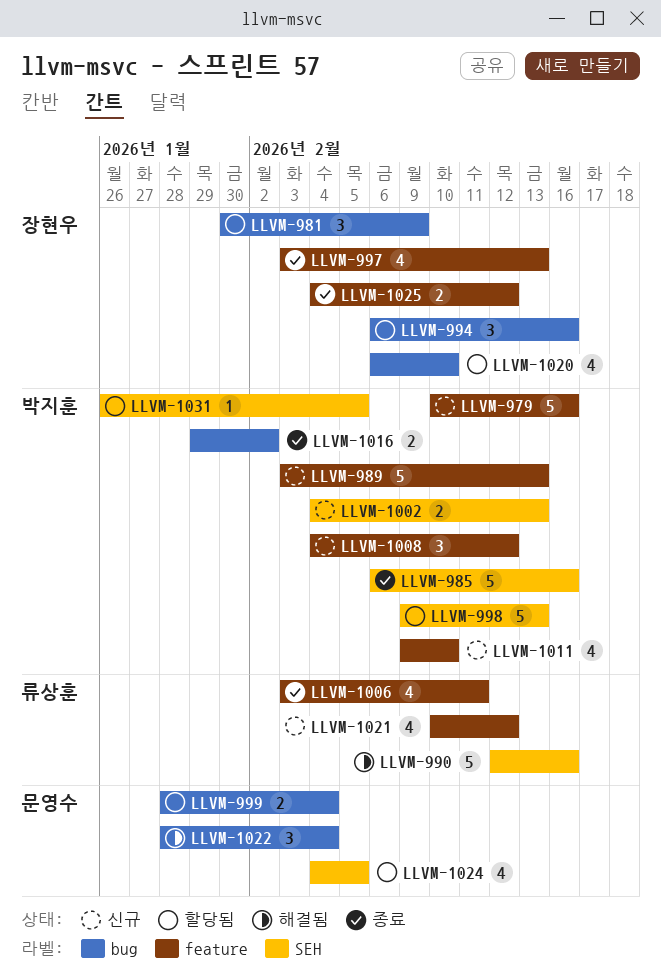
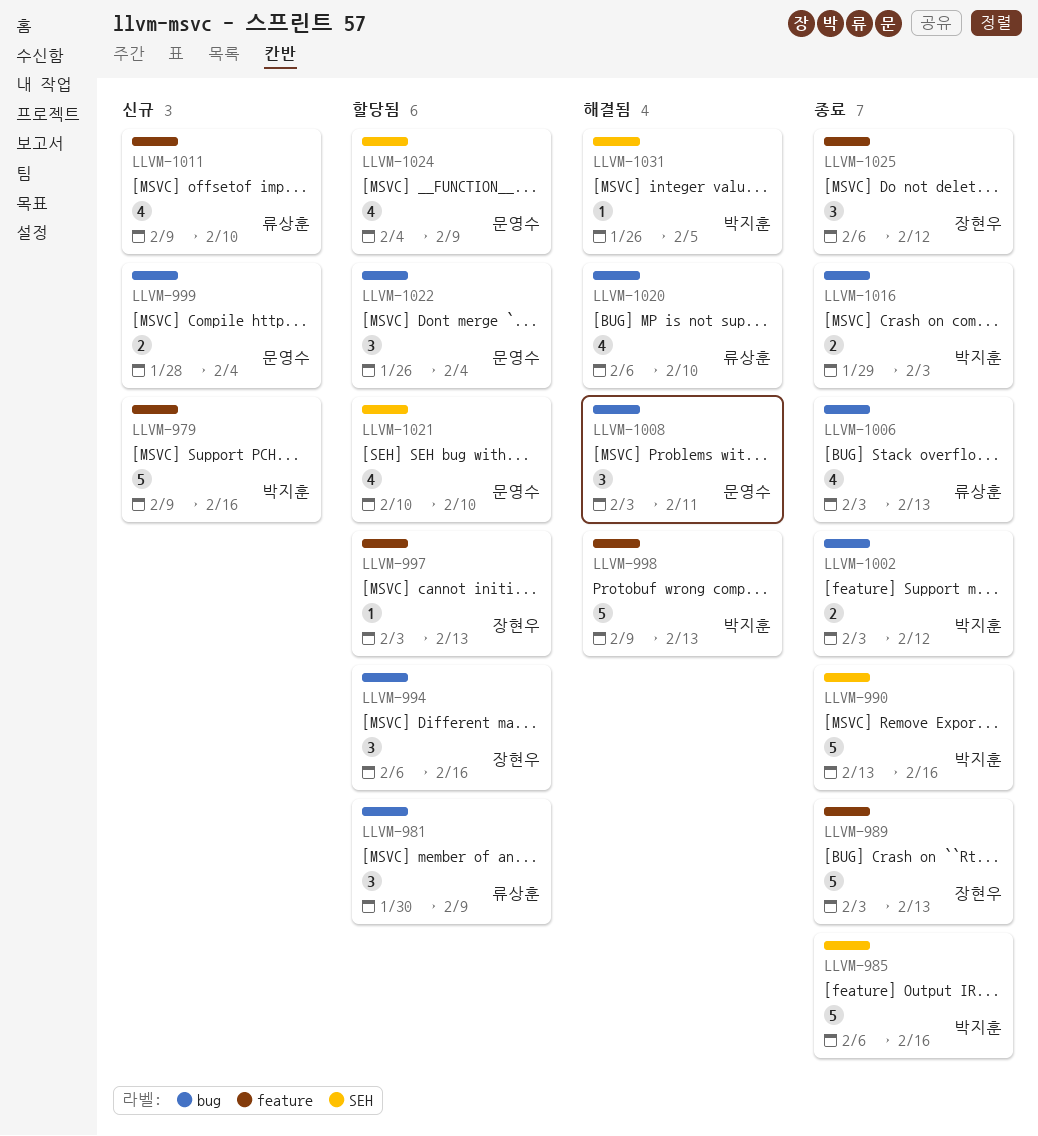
LLVM-979, start: Feb 10 -> Feb 9
LLVM-981, owner: 장현우 -> 류상훈
LLVM-989, status: 신규 -> 종료
LLVM-989, owner: 박지훈 -> 장현우
LLVM-990, status: 해결됨 -> 종료
LLVM-990, owner: 류상훈 -> 박지훈
LLVM-990, start: Feb 12 -> Feb 13
LLVM-997, status: 종료 -> 할당됨
LLVM-997, estimate: 4 -> 1
LLVM-998, status: 할당됨 -> 해결됨
LLVM-998, label: SEH -> feature
LLVM-999, status: 할당됨 -> 신규
LLVM-1002, status: 신규 -> 종료
LLVM-1002, label: SEH -> bug
LLVM-1002, start: Feb 4 -> Feb 3
LLVM-1002, due: Feb 13 -> Feb 12
LLVM-1006, label: feature -> bug
LLVM-1006, due: Feb 11 -> Feb 13
LLVM-1008, status: 신규 -> 해결됨
LLVM-1008, owner: 박지훈 -> 문영수
LLVM-1008, label: feature -> bug
LLVM-1008, start: Feb 4 -> Feb 3
LLVM-1008, due: Feb 12 -> Feb 11
LLVM-1011, owner: 박지훈 -> 류상훈
LLVM-1016, due: Feb 2 -> Feb 3
LLVM-1020, status: 할당됨 -> 해결됨
LLVM-1020, owner: 장현우 -> 류상훈
LLVM-1021, status: 신규 -> 할당됨
LLVM-1021, owner: 류상훈 -> 문영수
LLVM-1021, label: feature -> SEH
LLVM-1021, due: Feb 12 -> Feb 10
LLVM-1022, status: 해결됨 -> 할당됨
LLVM-1022, start: Jan 28 -> Jan 26
LLVM-1024, due: Feb 5 -> Feb 9
LLVM-1025, estimate: 2 -> 3
LLVM-1025, start: Feb 4 -> Feb 6
LLVM-1031, status: 할당됨 -> 해결됨

